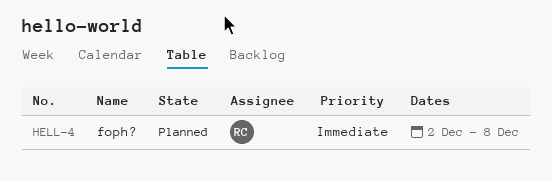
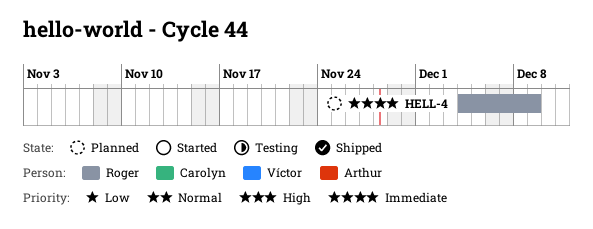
HELL-4, start: Dec 2 -> Dec 4
HELL-4, due: Dec 8 -> Dec 9

